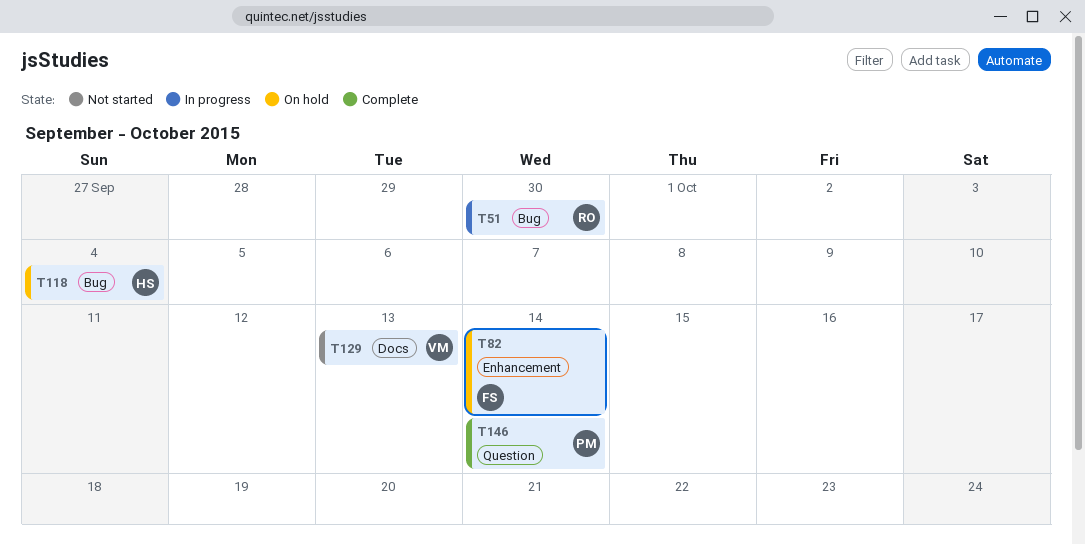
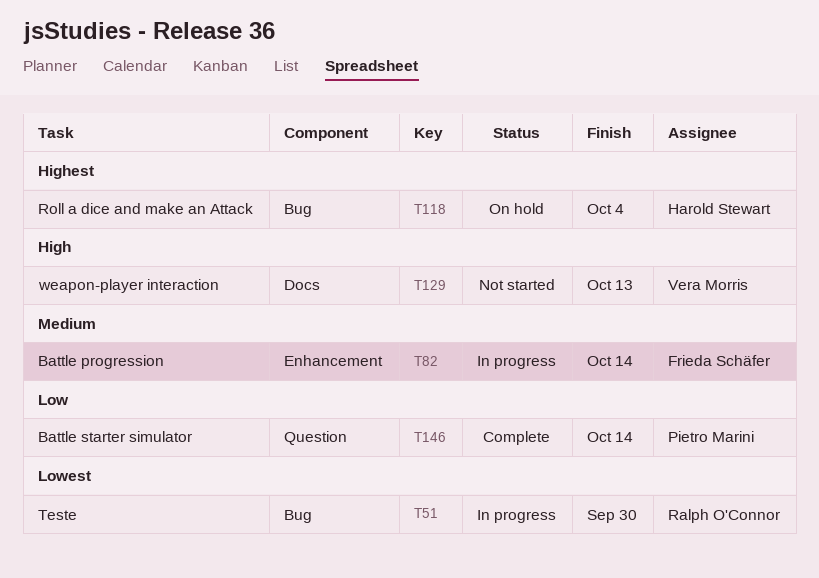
T82, status: On hold -> In progress

